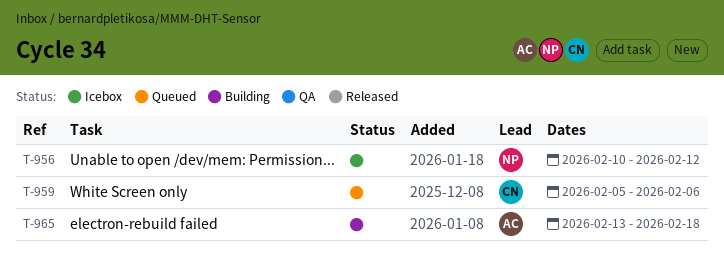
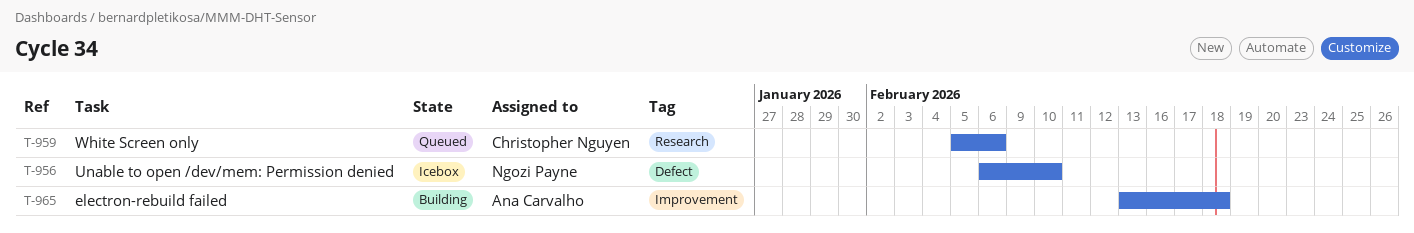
T-956, start: Feb 10 -> Feb 6
T-956, due: Feb 12 -> Feb 10

